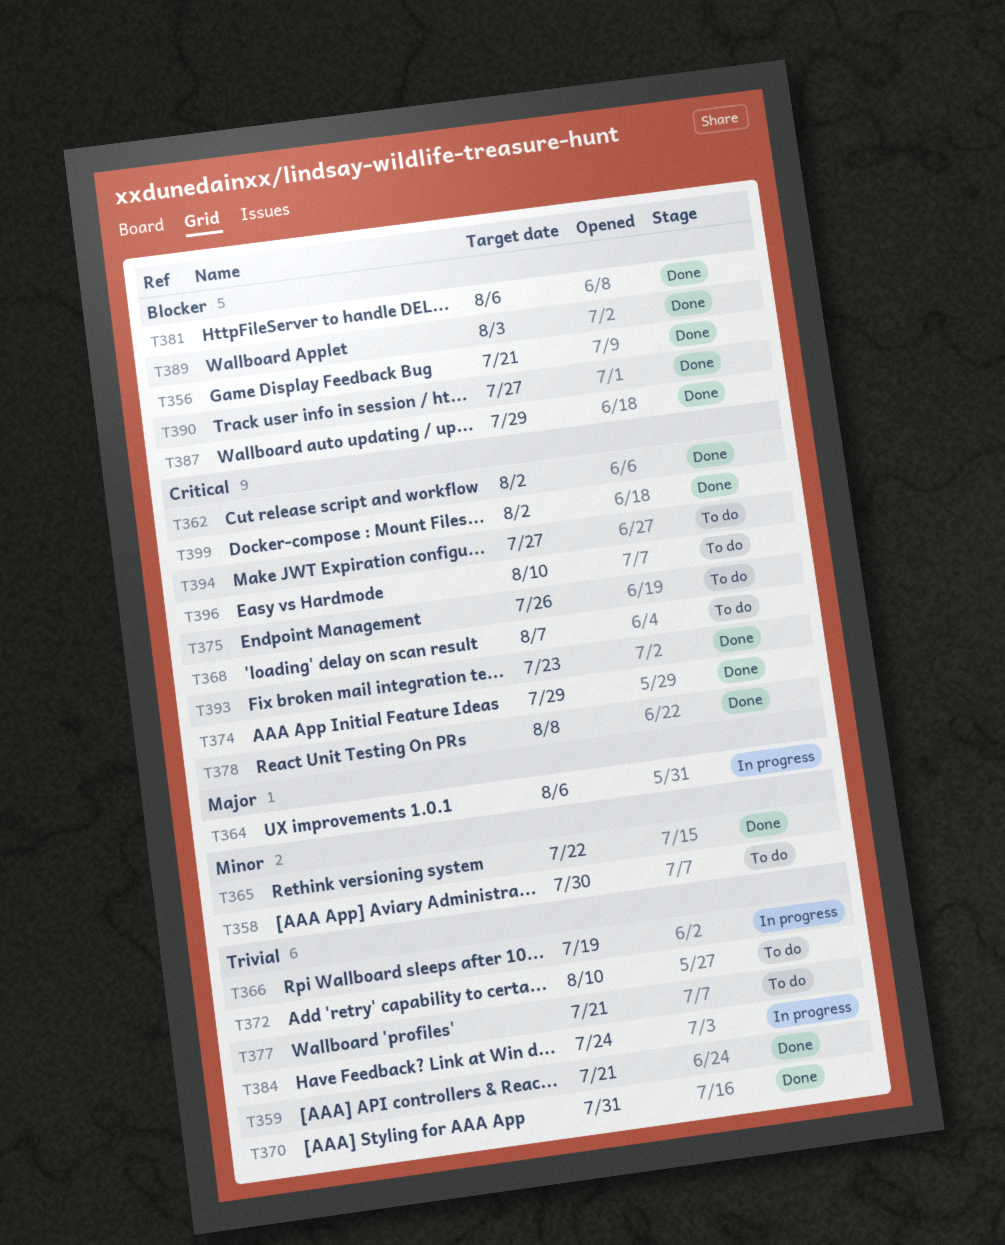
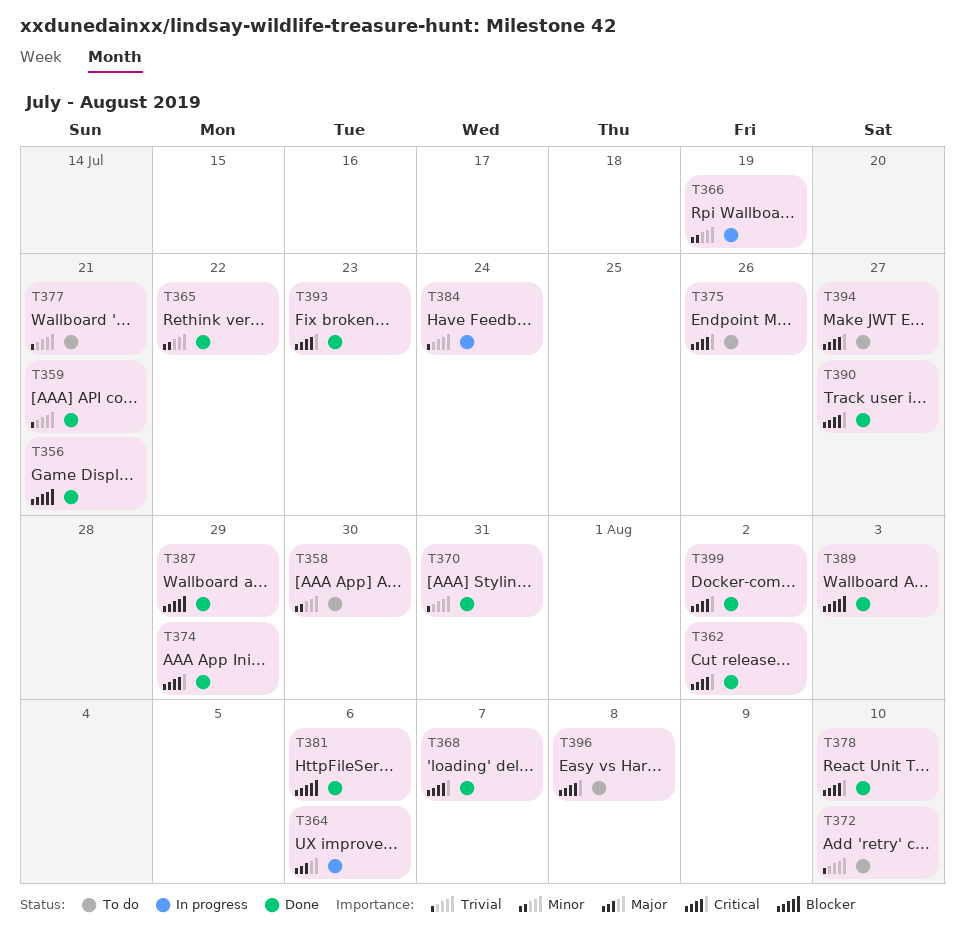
T366, priority: Trivial -> Minor
T368, status: To do -> Done
T378, due: Aug 8 -> Aug 10
T390, priority: Blocker -> Critical
T396, due: Aug 10 -> Aug 8

